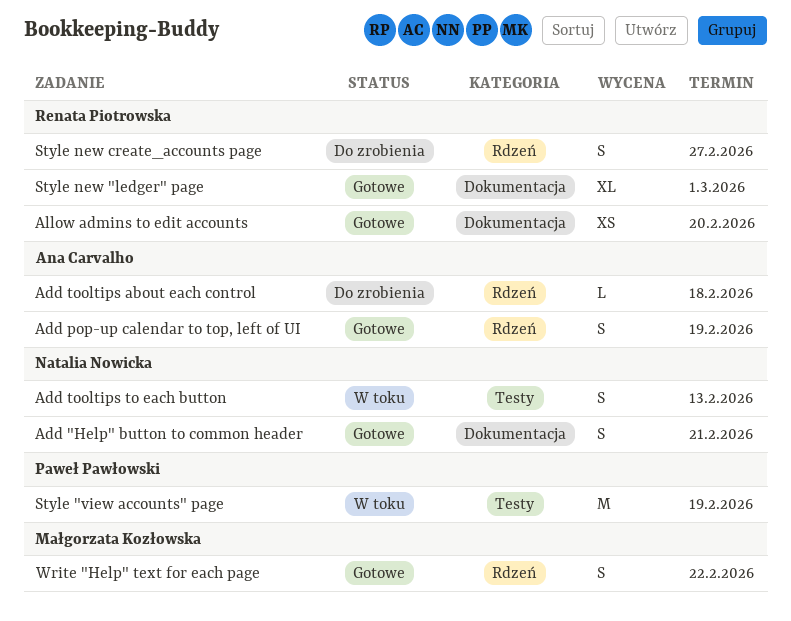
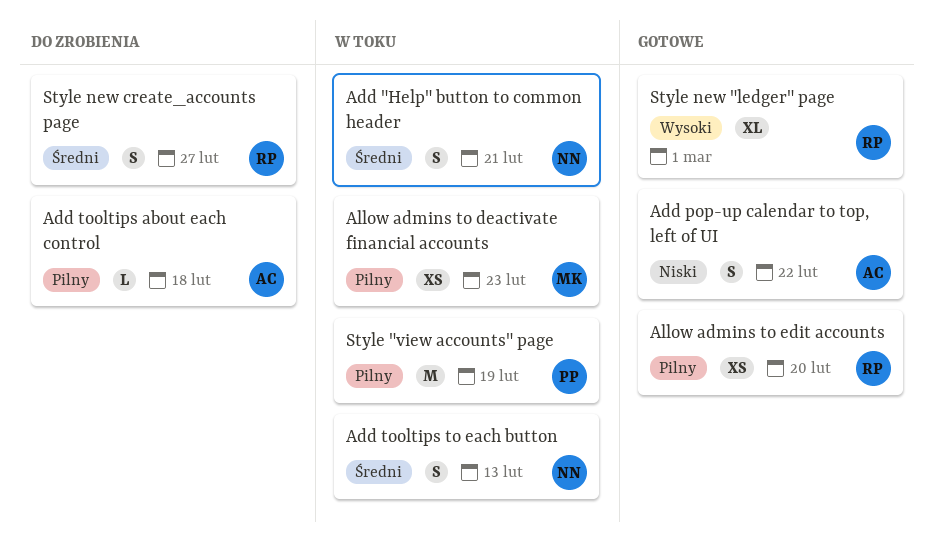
Add "Help" button to common header, status: Gotowe -> W toku
Add pop-up calendar to top, left of UI, due: Feb 19 -> Feb 22
Allow admins to deactivate financial accounts: none -> present
Write "Help" text for each page: present -> none

